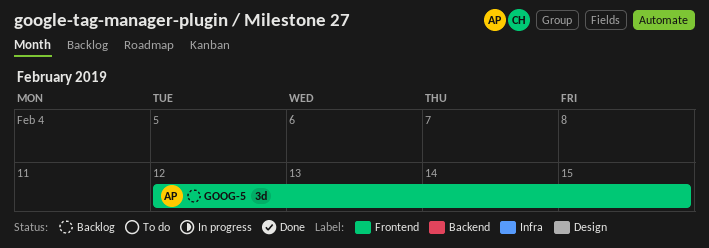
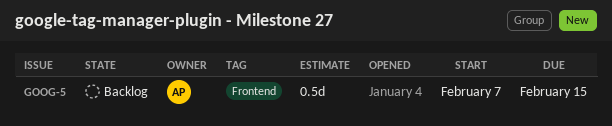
GOOG-5, estimate: 3d -> 0.5d
GOOG-5, start: Feb 12 -> Feb 7

